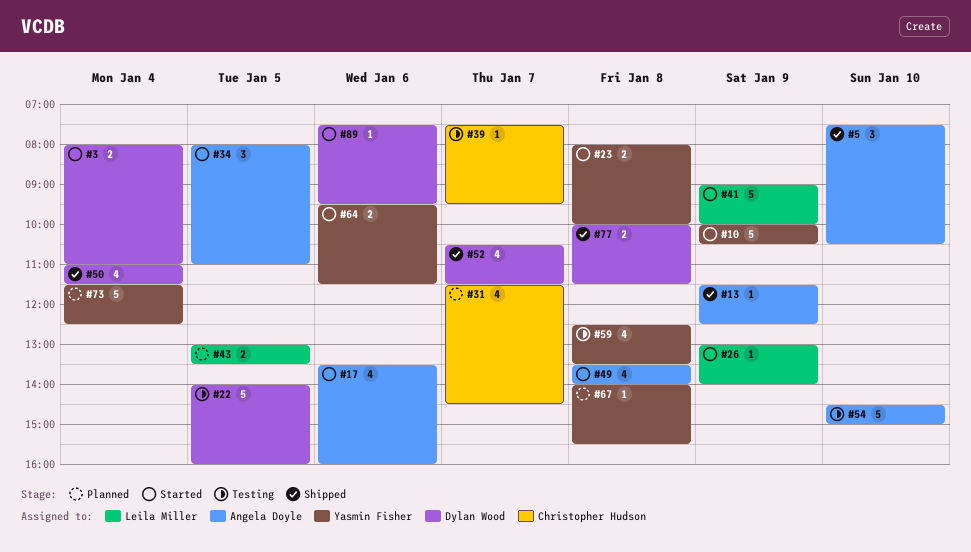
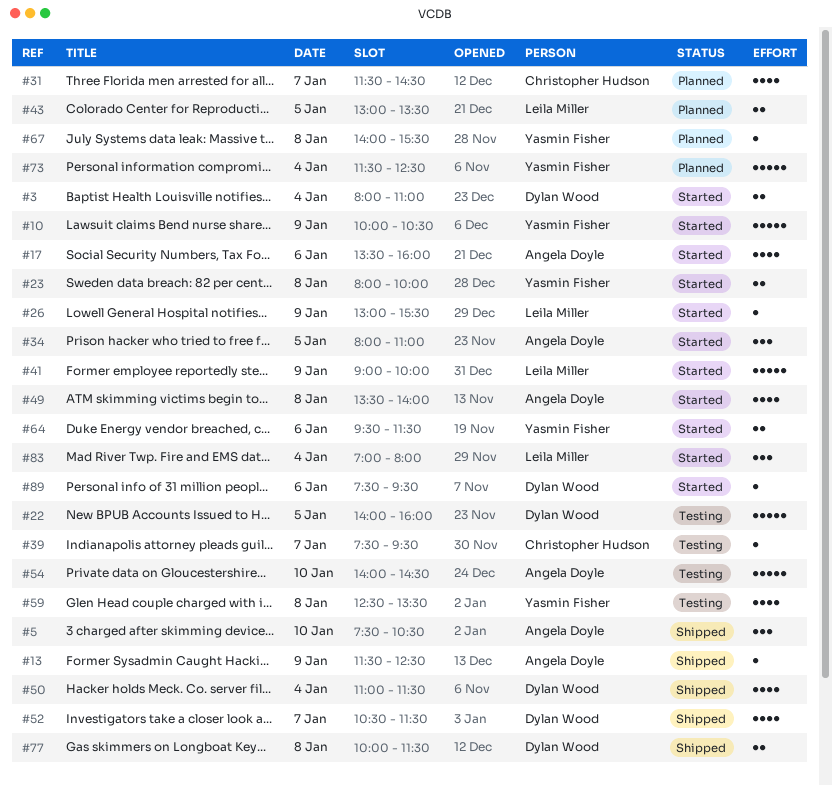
#26, ends: 14:00 -> 15:30
#54, begins: 14:30 -> 14:00
#54, ends: 15:00 -> 14:30
#83: none -> present

